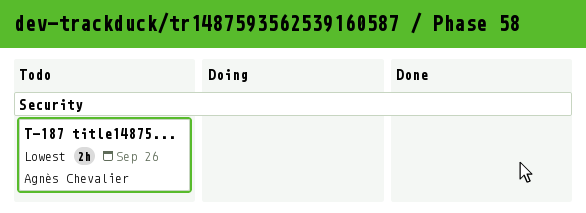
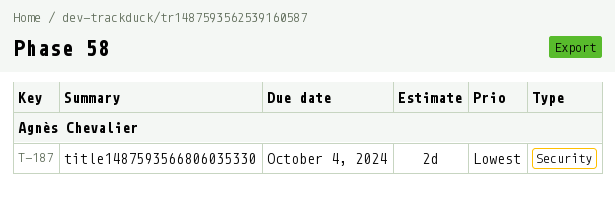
T-187, estimate: 2h -> 2d
T-187, due: Sep 26 -> Oct 4

